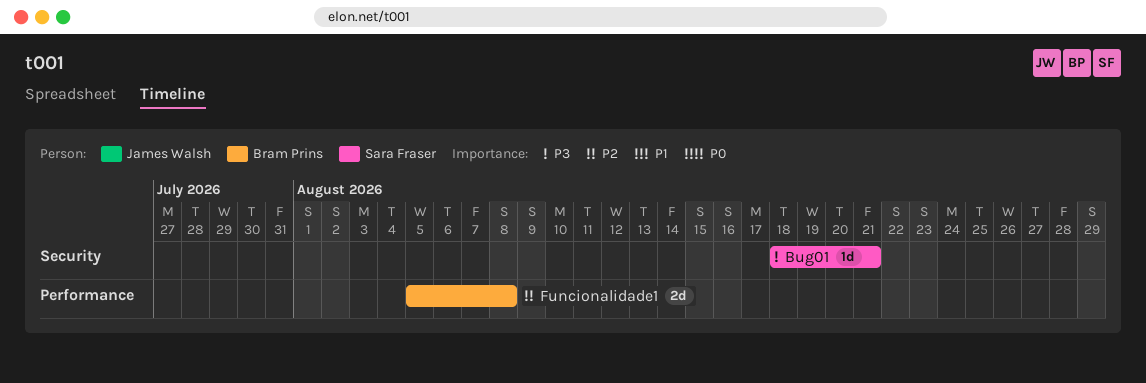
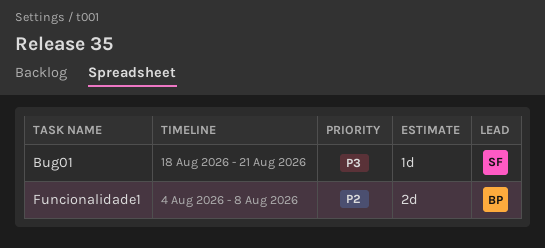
Funcionalidade1, start: Aug 5 -> Aug 4

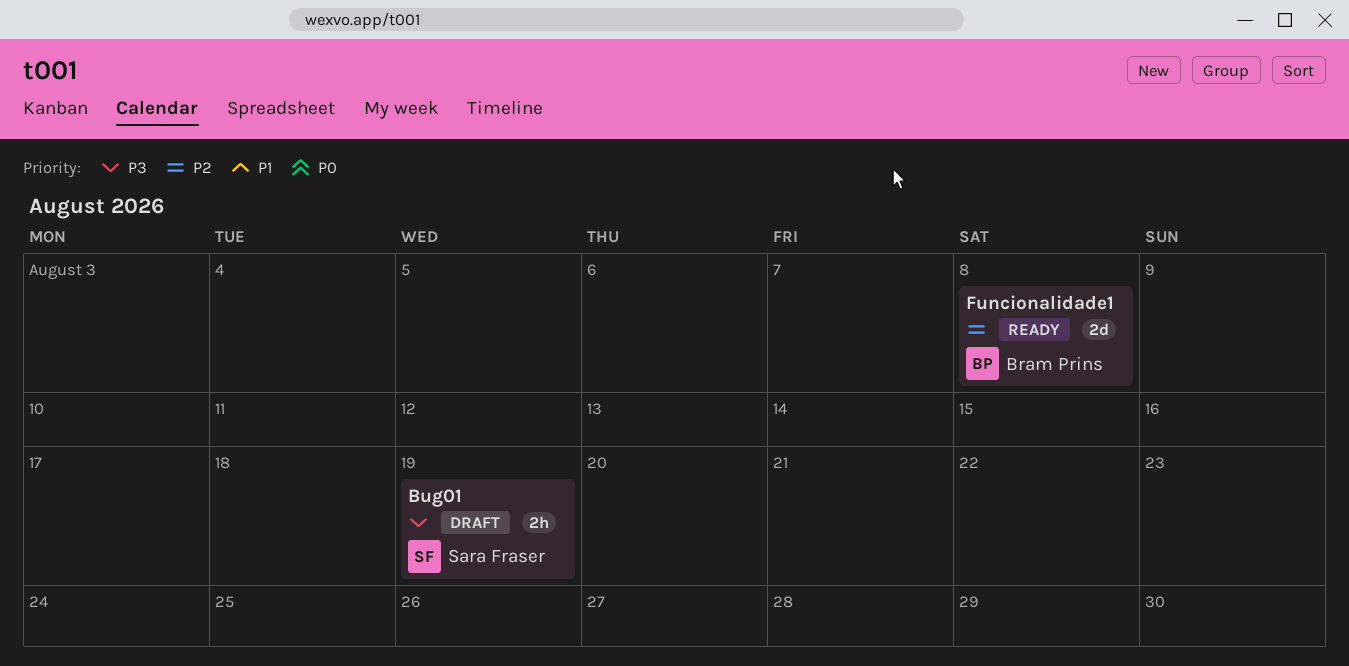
Bug01, estimate: 1d -> 2h
Bug01, due: Aug 21 -> Aug 19

